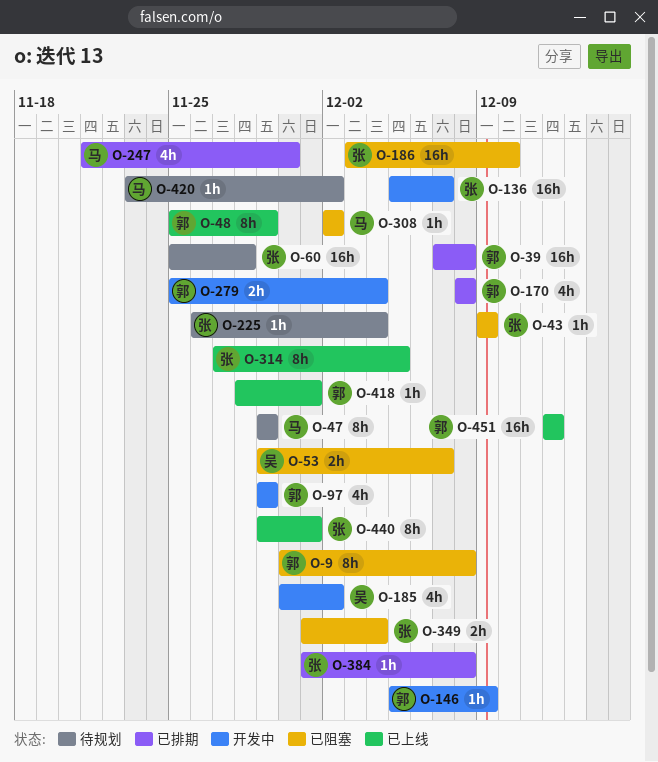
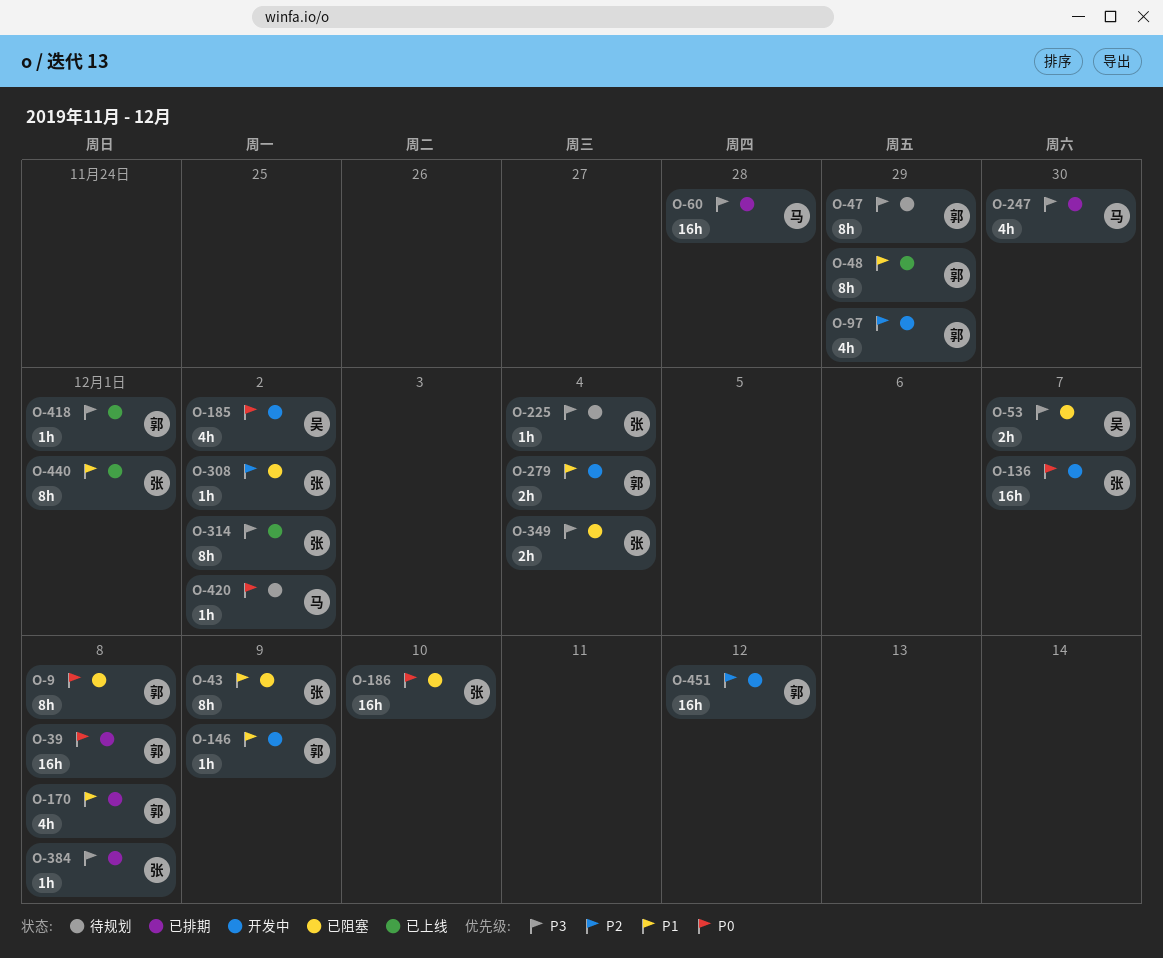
O-43, estimate: 1h -> 8h
O-47, owner: 马 -> 郭
O-60, status: 待规划 -> 已排期
O-60, owner: 张 -> 马
O-308, owner: 马 -> 张
O-314, due: Dec 5 -> Dec 2
O-451, status: 已上线 -> 开发中

